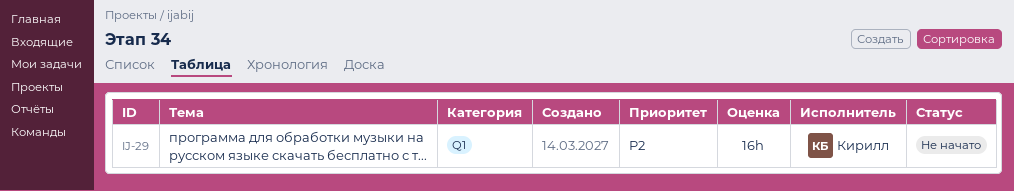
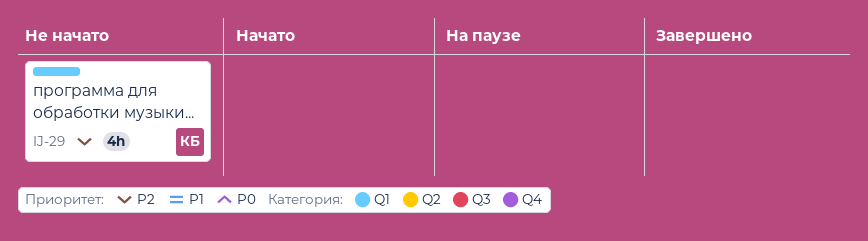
IJ-29, estimate: 16h -> 4h

